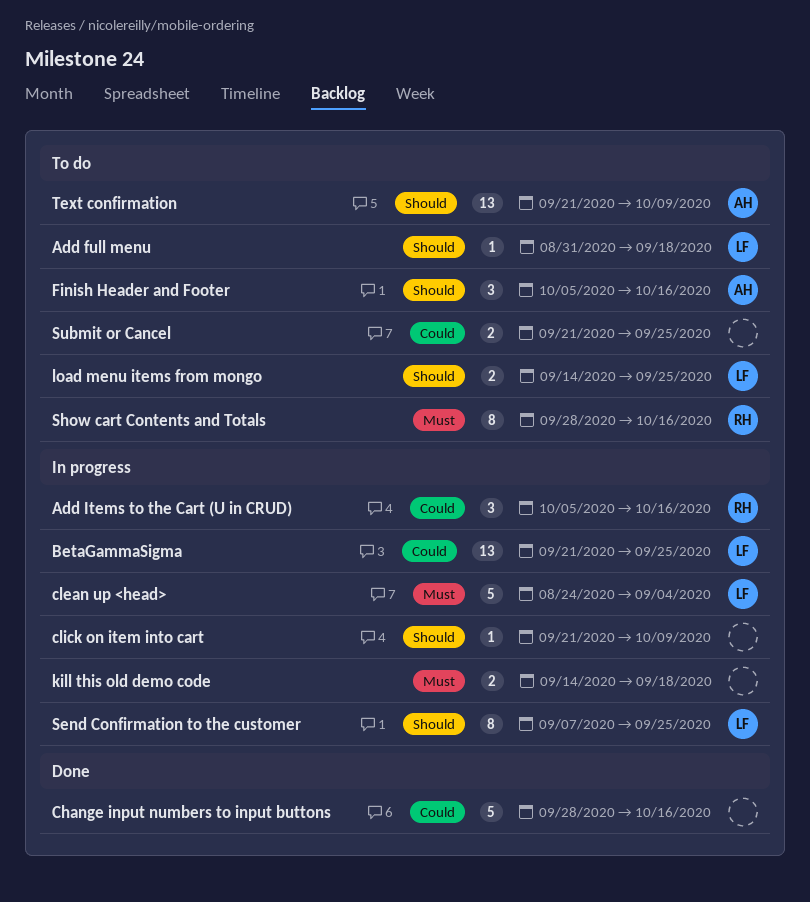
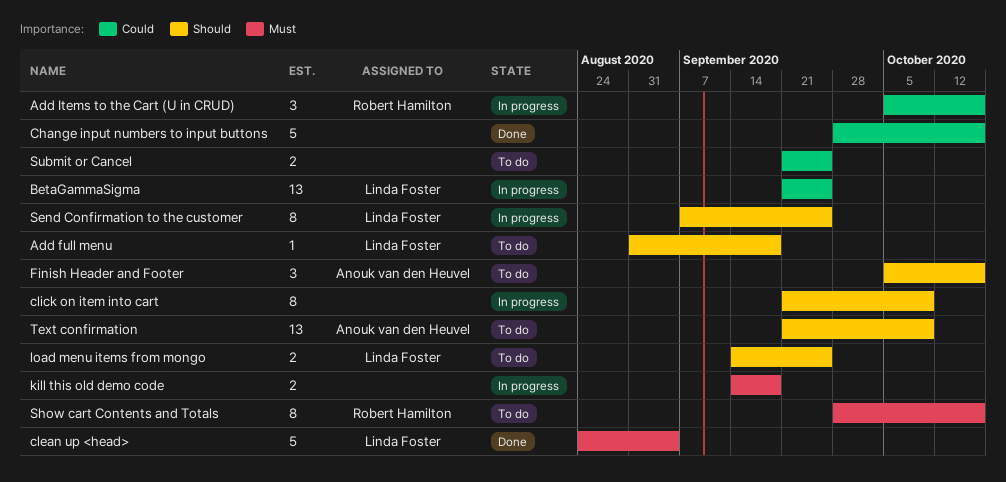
clean up <head>, status: In progress -> Done
click on item into cart, estimate: 1 -> 8

